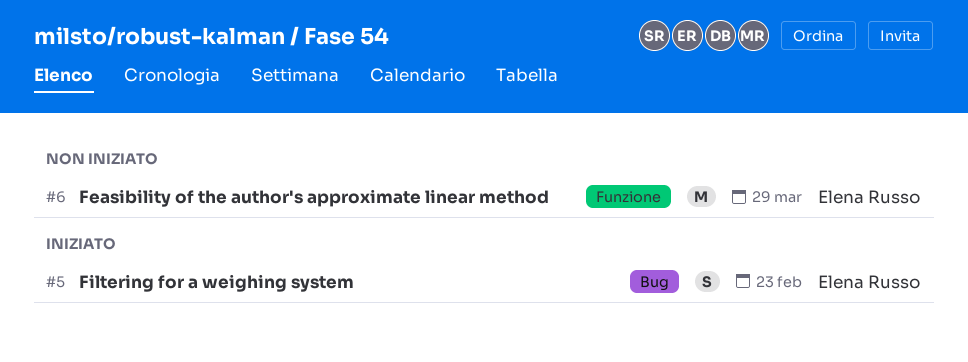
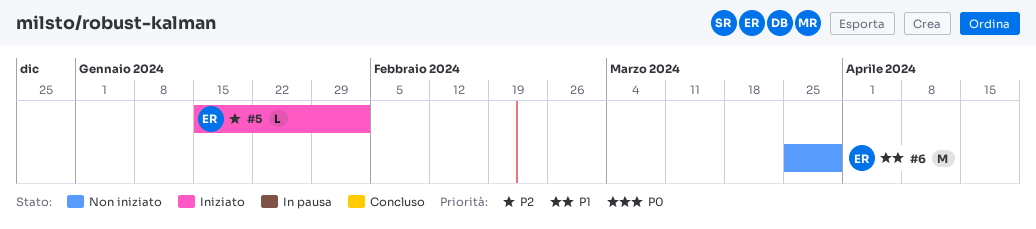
#5, estimate: S -> L
#5, due: Feb 23 -> Feb 2

